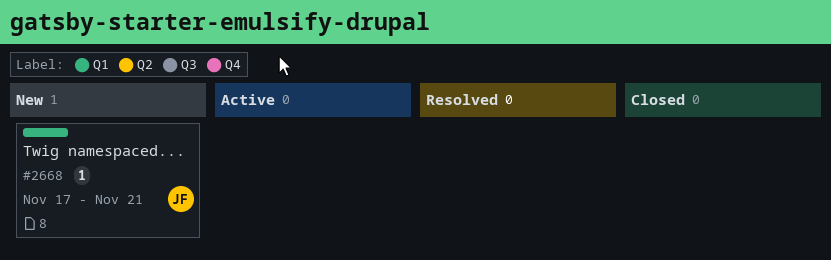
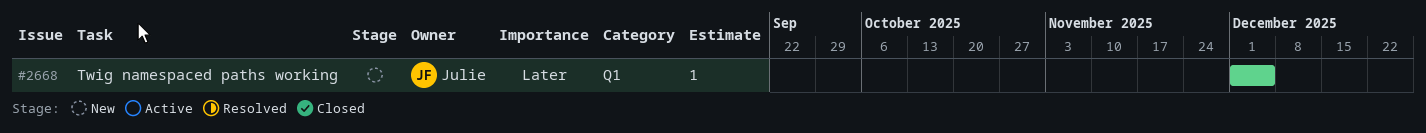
#2668, start: Nov 17 -> Dec 1
#2668, due: Nov 21 -> Dec 5

